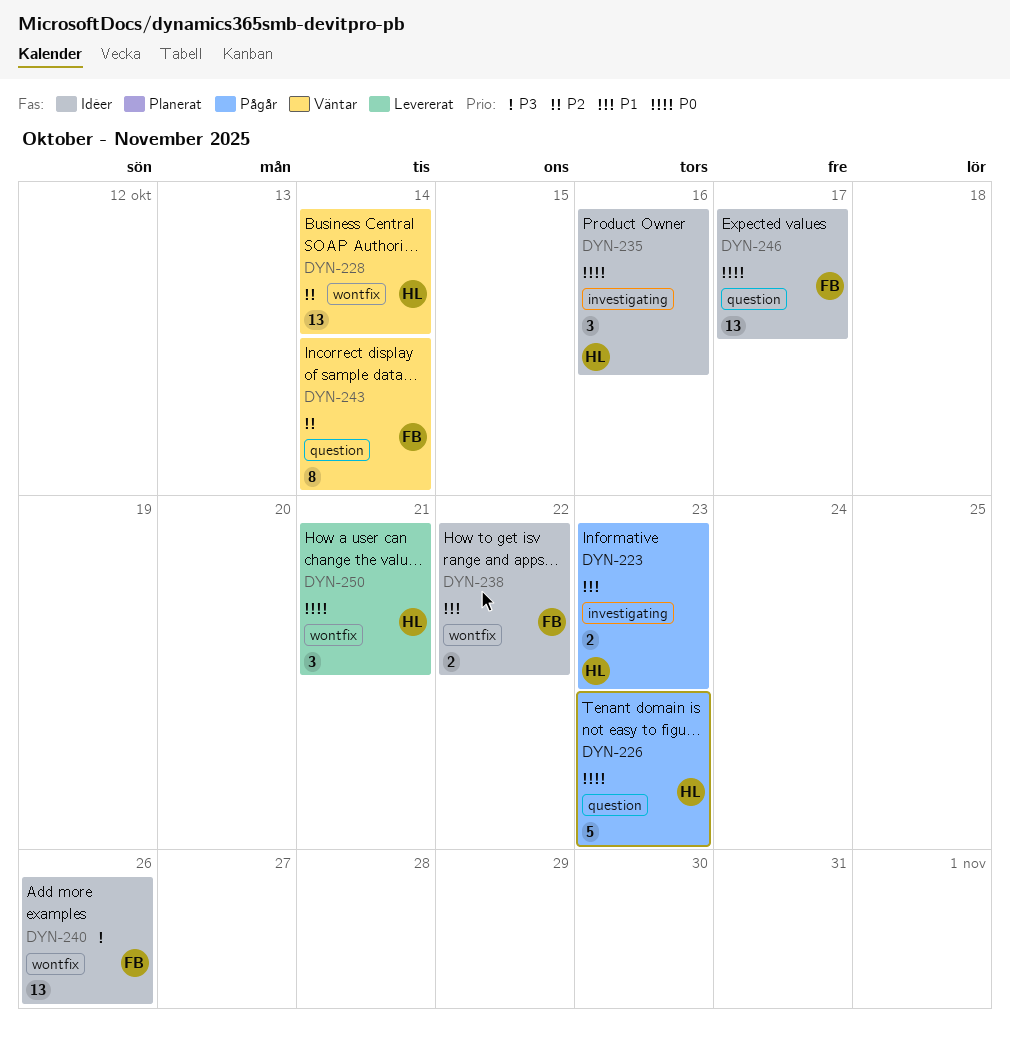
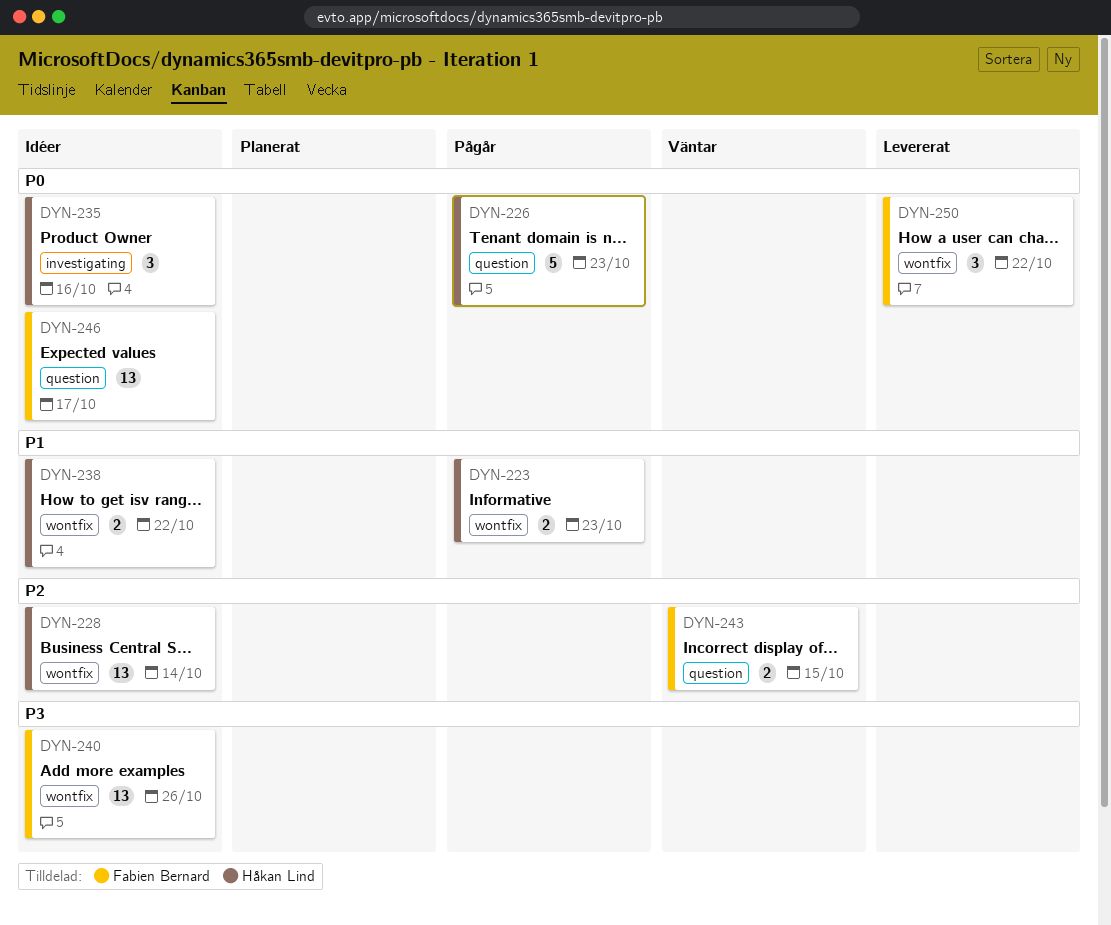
DYN-223, label: investigating -> wontfix
DYN-228, status: Väntar -> Idéer
DYN-238, owner: Fabien Bernard -> Håkan Lind
DYN-243, estimate: 8 -> 2
DYN-243, due: Oct 14 -> Oct 15
DYN-250, owner: Håkan Lind -> Fabien Bernard
DYN-250, due: Oct 21 -> Oct 22

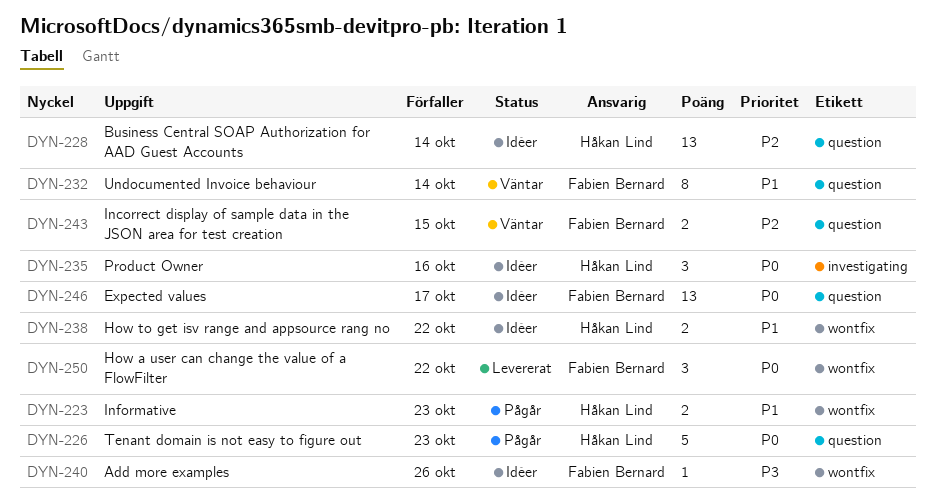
DYN-228, label: wontfix -> question
DYN-232: none -> present
DYN-240, estimate: 13 -> 1

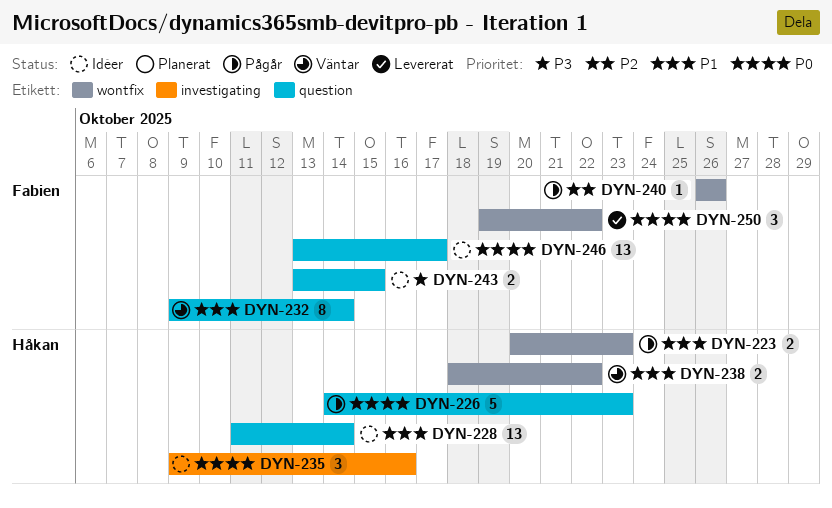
DYN-228, priority: P2 -> P1
DYN-238, status: Idéer -> Väntar
DYN-240, status: Idéer -> Pågår
DYN-240, priority: P3 -> P2
DYN-243, status: Väntar -> Idéer
DYN-243, priority: P2 -> P3

